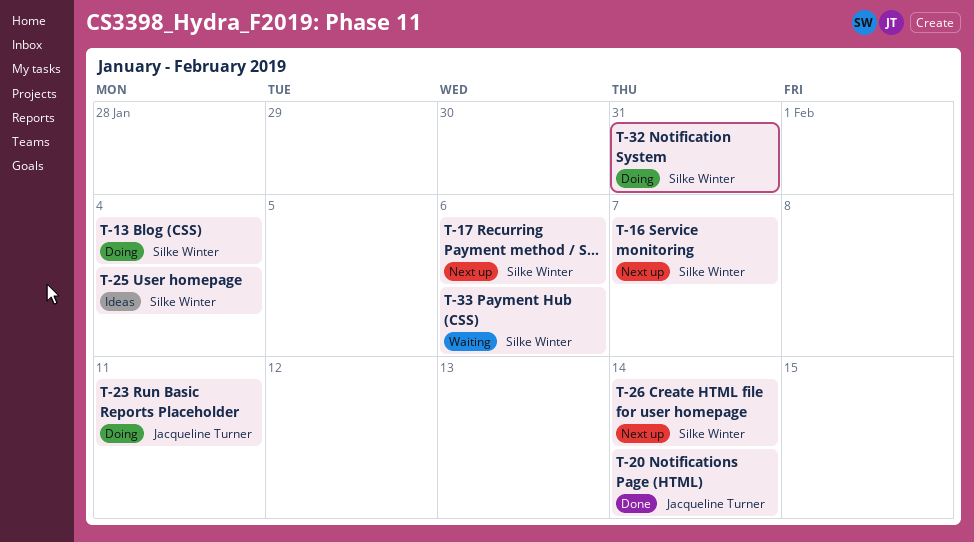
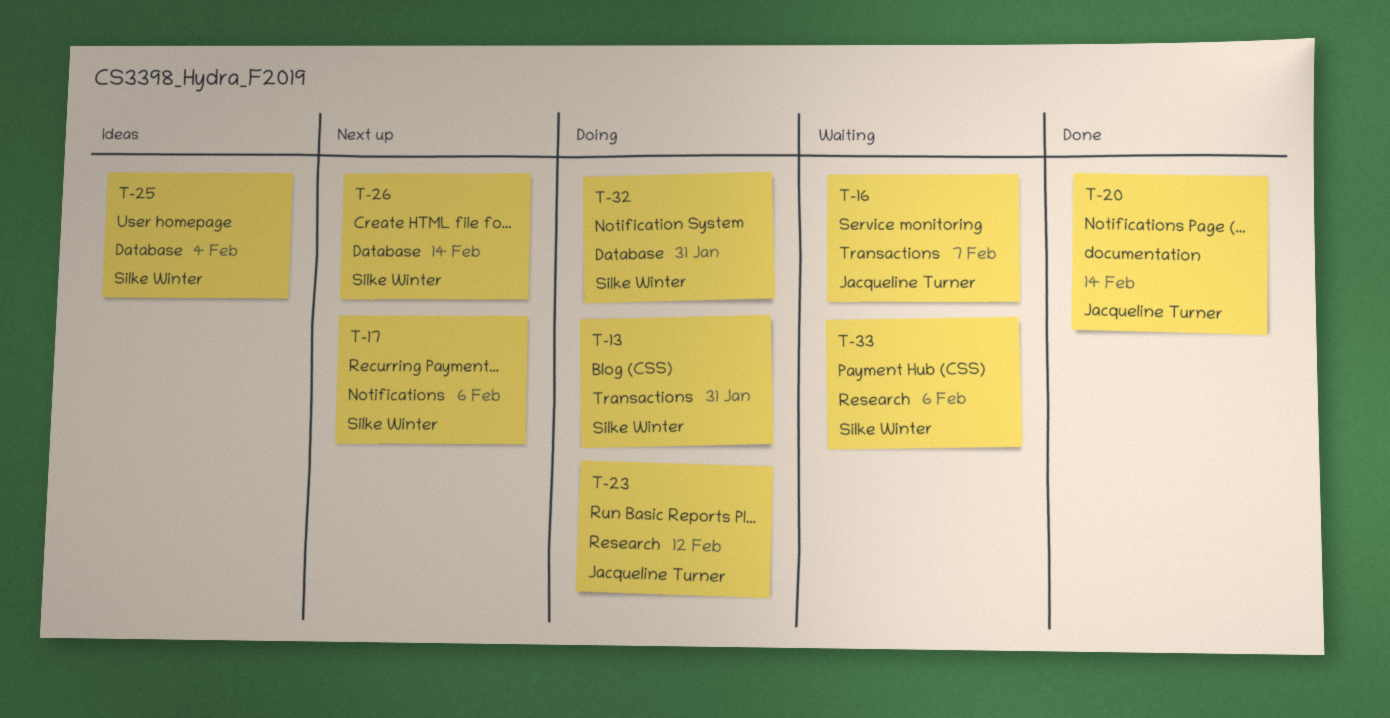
T-13, due: Feb 4 -> Jan 31
T-16, status: Next up -> Waiting
T-16, owner: Silke Winter -> Jacqueline Turner
T-23, due: Feb 11 -> Feb 12

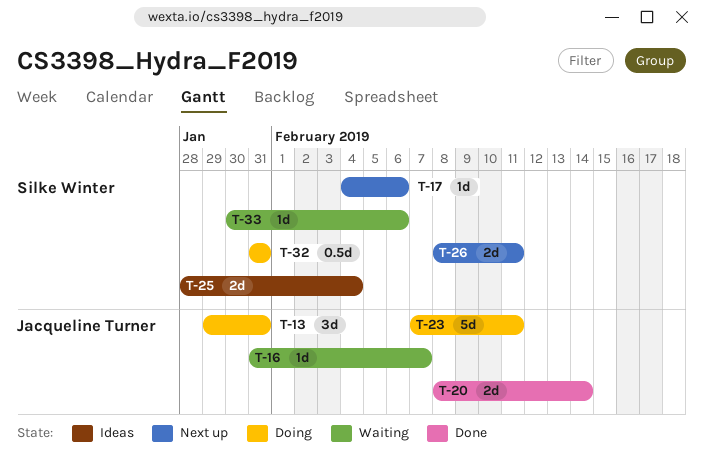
T-13, owner: Silke Winter -> Jacqueline Turner
T-23, due: Feb 12 -> Feb 11
T-26, due: Feb 14 -> Feb 11

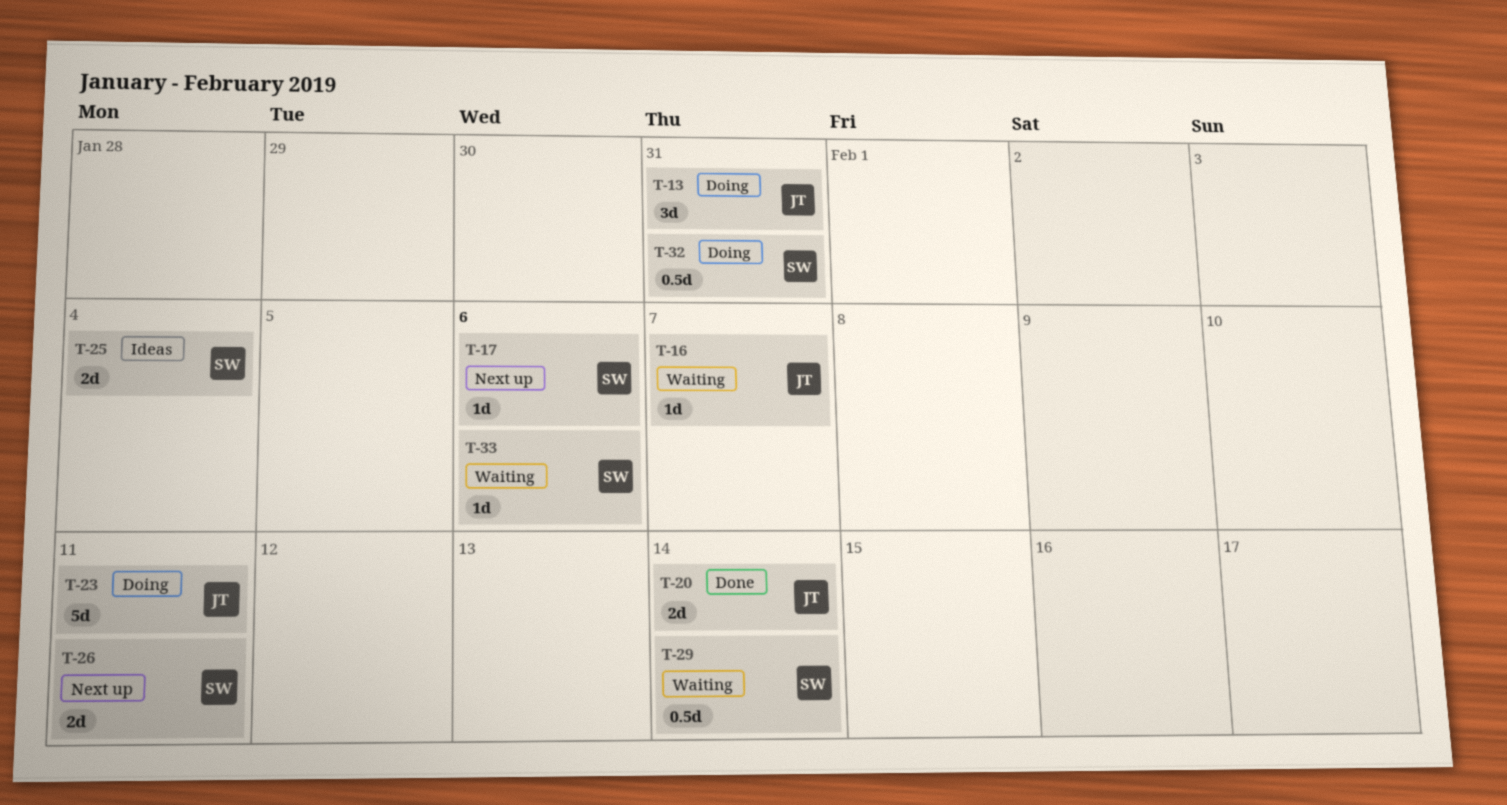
T-29: none -> present

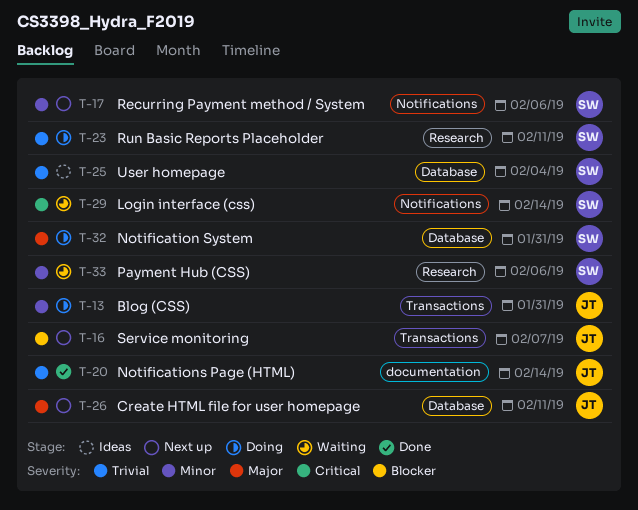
T-16, status: Waiting -> Next up
T-23, owner: JT -> SW
T-26, owner: SW -> JT

